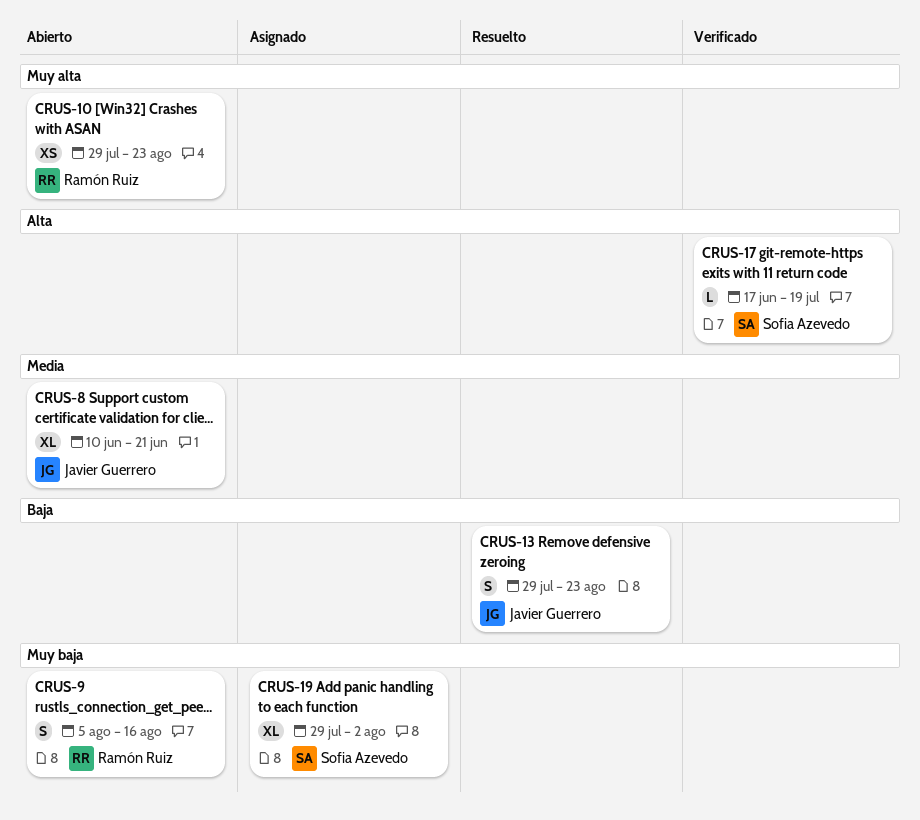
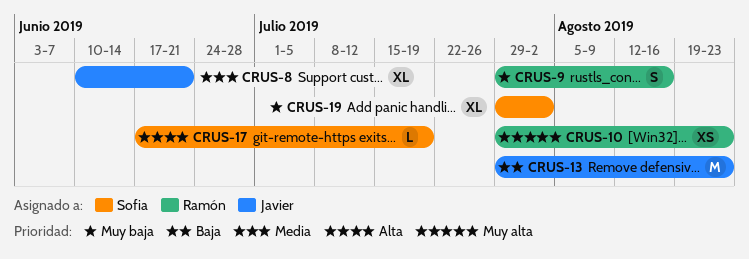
CRUS-9, start: Aug 5 -> Jul 29
CRUS-13, estimate: S -> M

